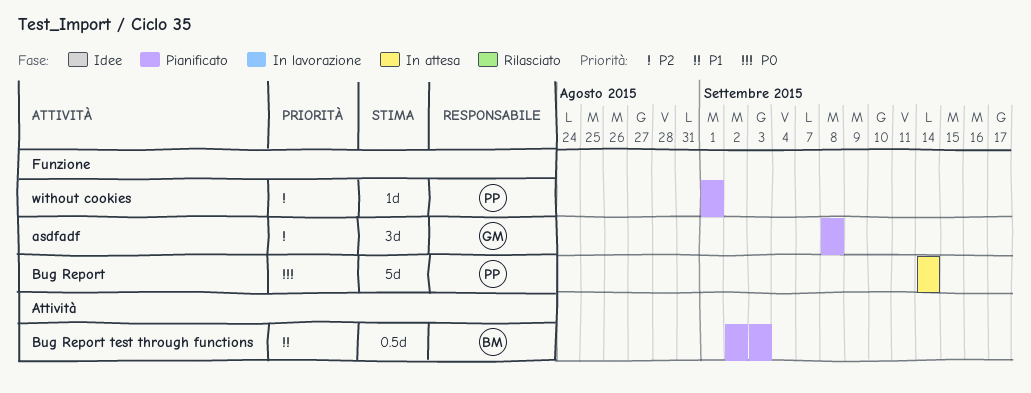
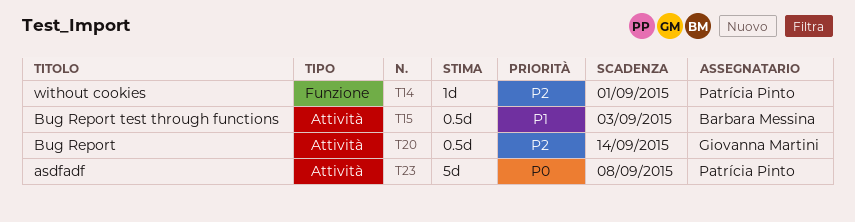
asdfadf, owner: Giovanna Martini -> Patrícia Pinto
asdfadf, priority: P2 -> P0
asdfadf, label: Funzione -> Attività
asdfadf, estimate: 3d -> 5d
Bug Report, owner: Patrícia Pinto -> Giovanna Martini
Bug Report, priority: P0 -> P2
Bug Report, label: Funzione -> Attività
Bug Report, estimate: 5d -> 0.5d

